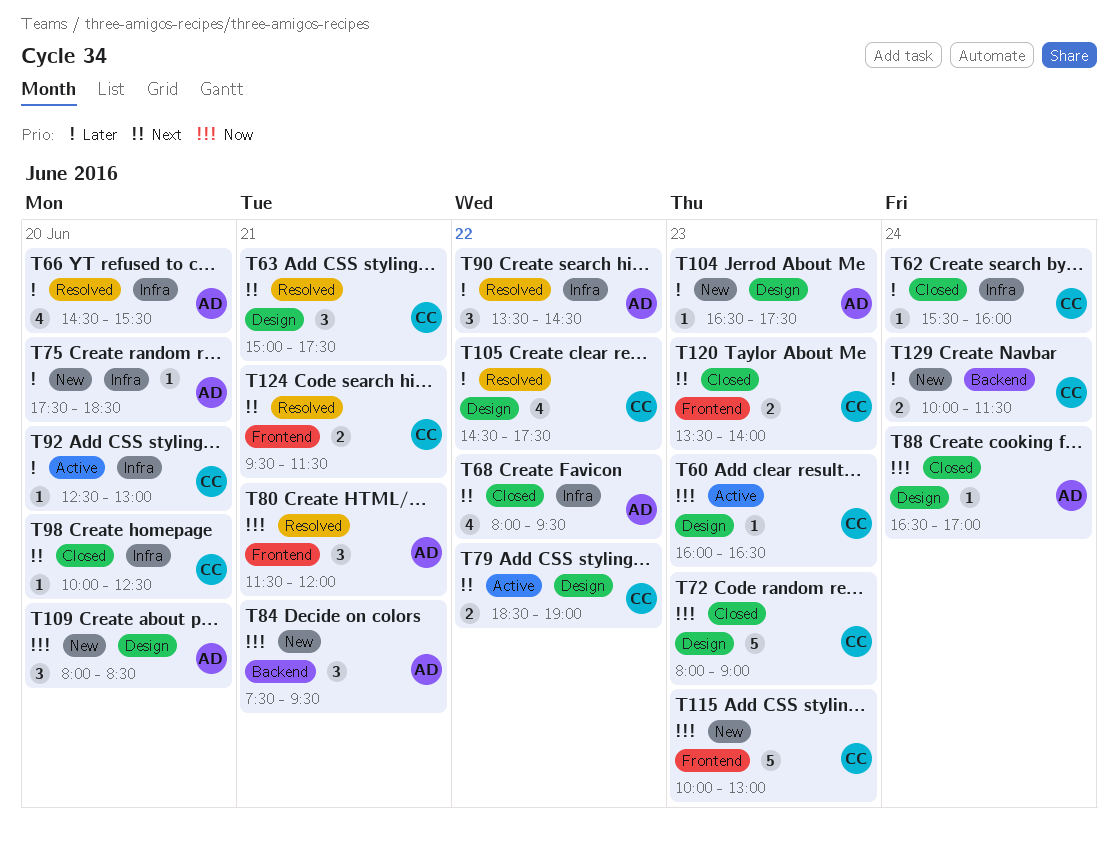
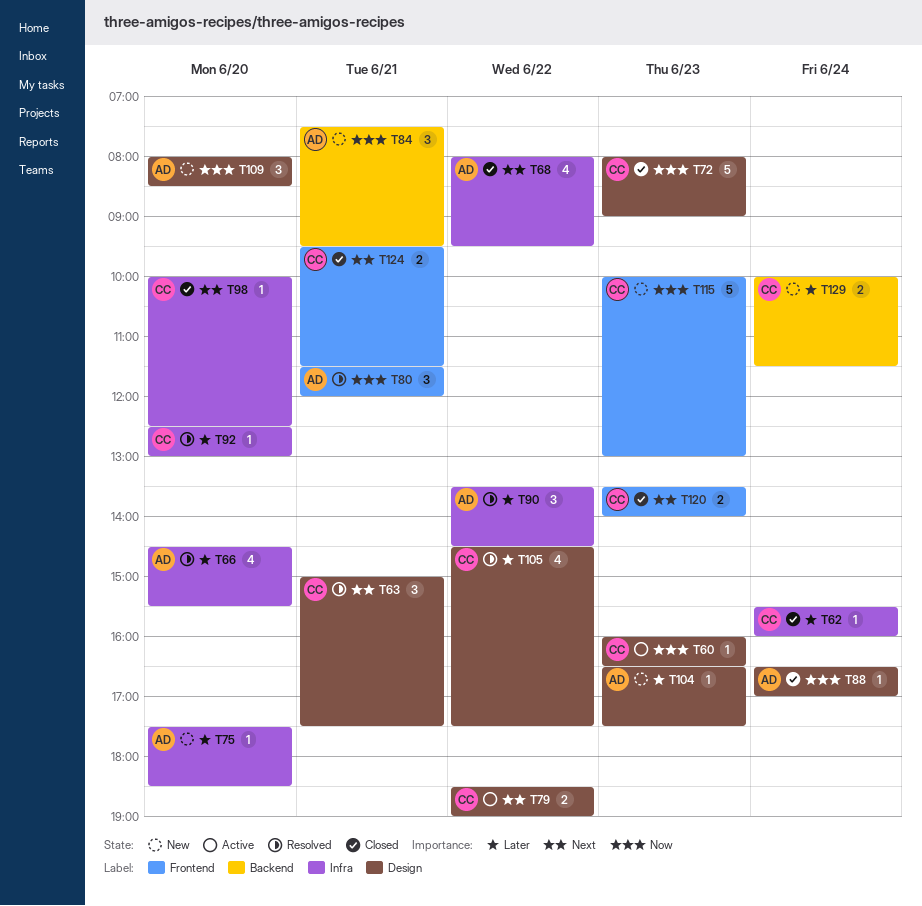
T92, status: Active -> Resolved
T124, status: Resolved -> Closed

